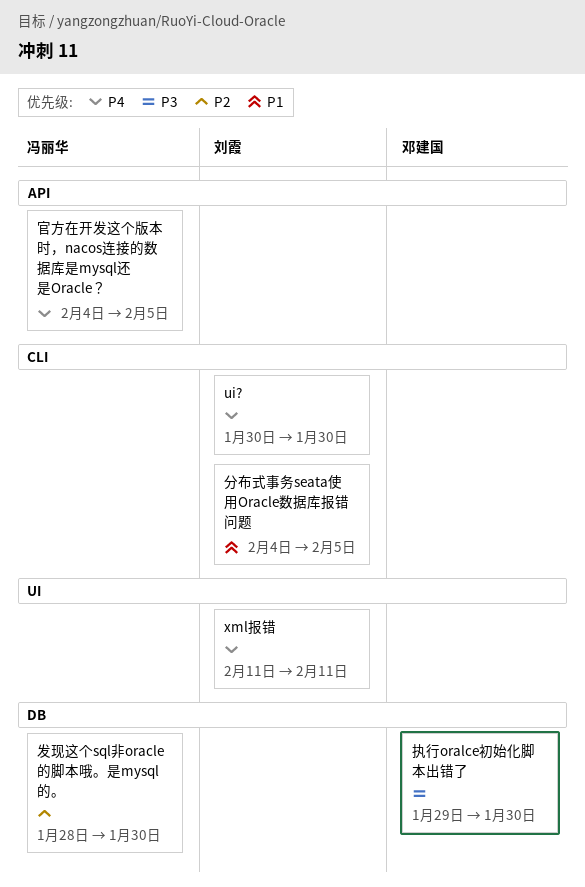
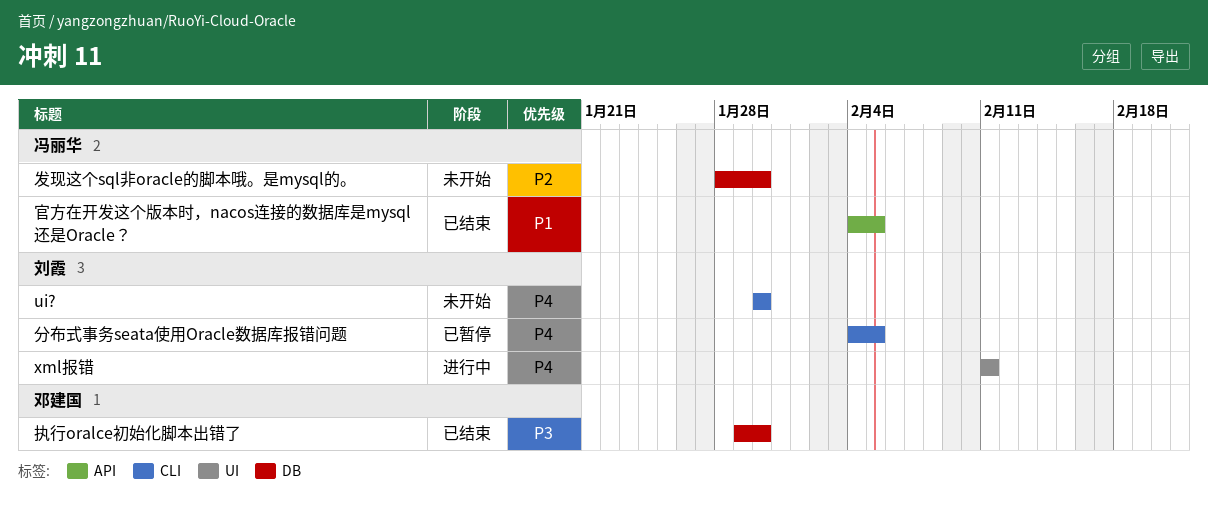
分布式事务seata使用Oracle数据库报错问题, priority: P1 -> P4
官方在开发这个版本时，nacos连接的数据库是mysql还是Oracle？, priority: P4 -> P1

